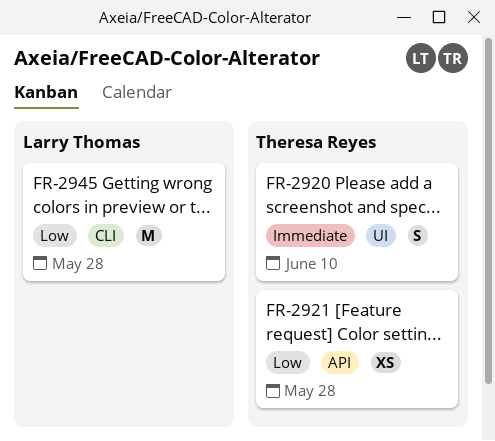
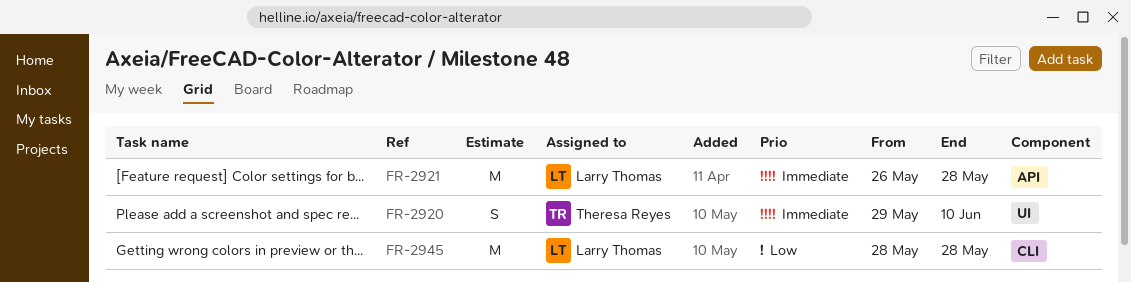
FR-2921, owner: Theresa Reyes -> Larry Thomas
FR-2921, priority: Low -> Immediate
FR-2921, estimate: XS -> M

